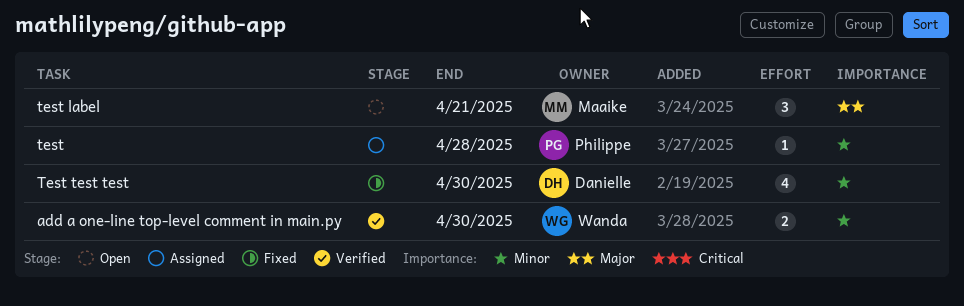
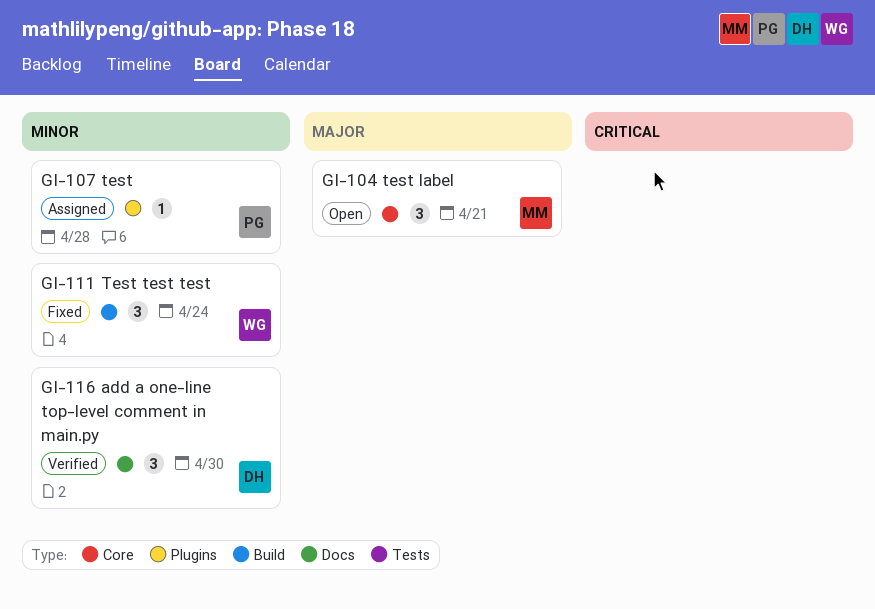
add a one-line top-level comment in main.py, owner: Wanda -> Danielle
add a one-line top-level comment in main.py, estimate: 2 -> 3
Test test test, owner: Danielle -> Wanda
Test test test, estimate: 4 -> 3
Test test test, due: Apr 30 -> Apr 24

